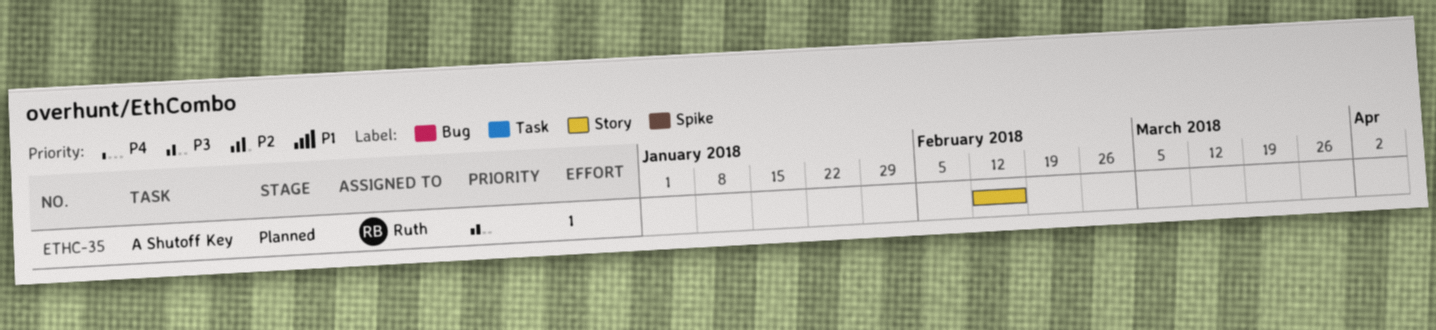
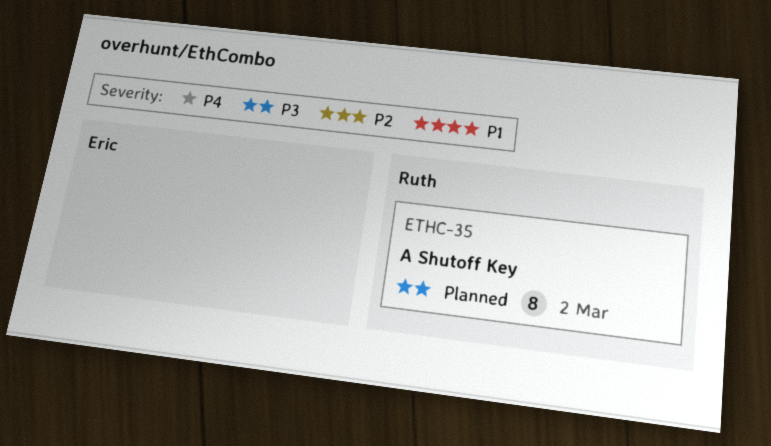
ETHC-35, estimate: 1 -> 8
ETHC-35, due: Feb 16 -> Mar 2

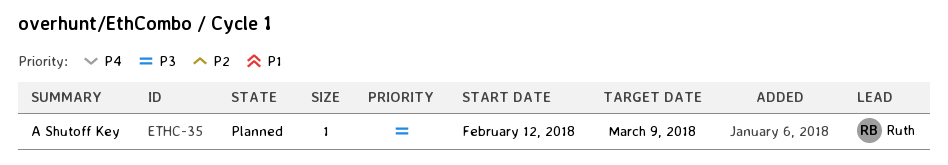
ETHC-35, estimate: 8 -> 1
ETHC-35, due: Mar 2 -> Mar 9

